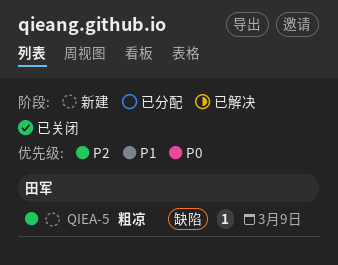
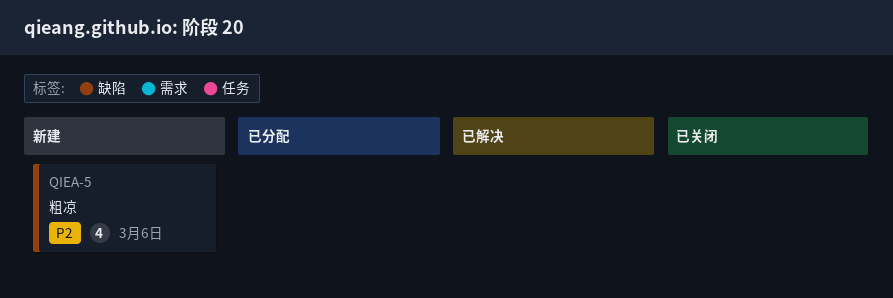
QIEA-5, estimate: 1 -> 4
QIEA-5, due: Mar 9 -> Mar 6

